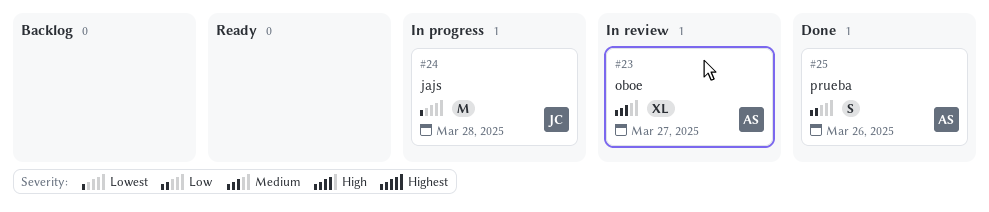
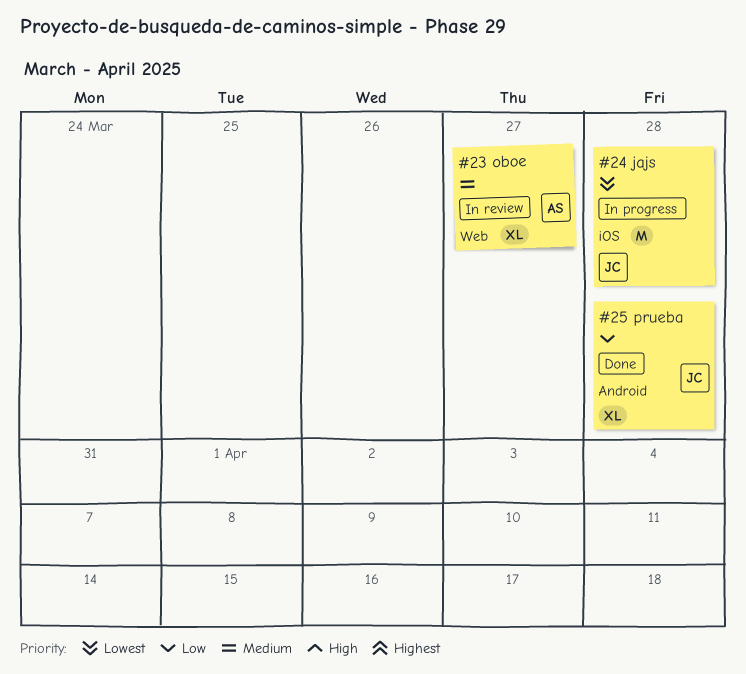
#25, owner: AS -> JC
#25, estimate: S -> XL
#25, due: Mar 26 -> Mar 28

